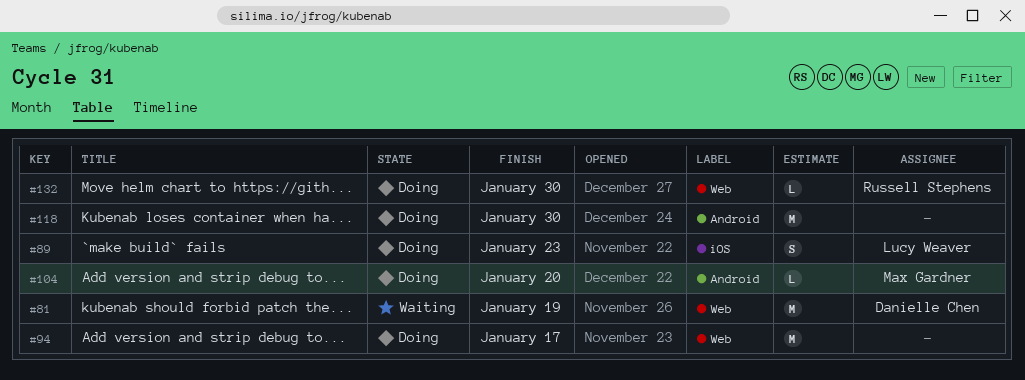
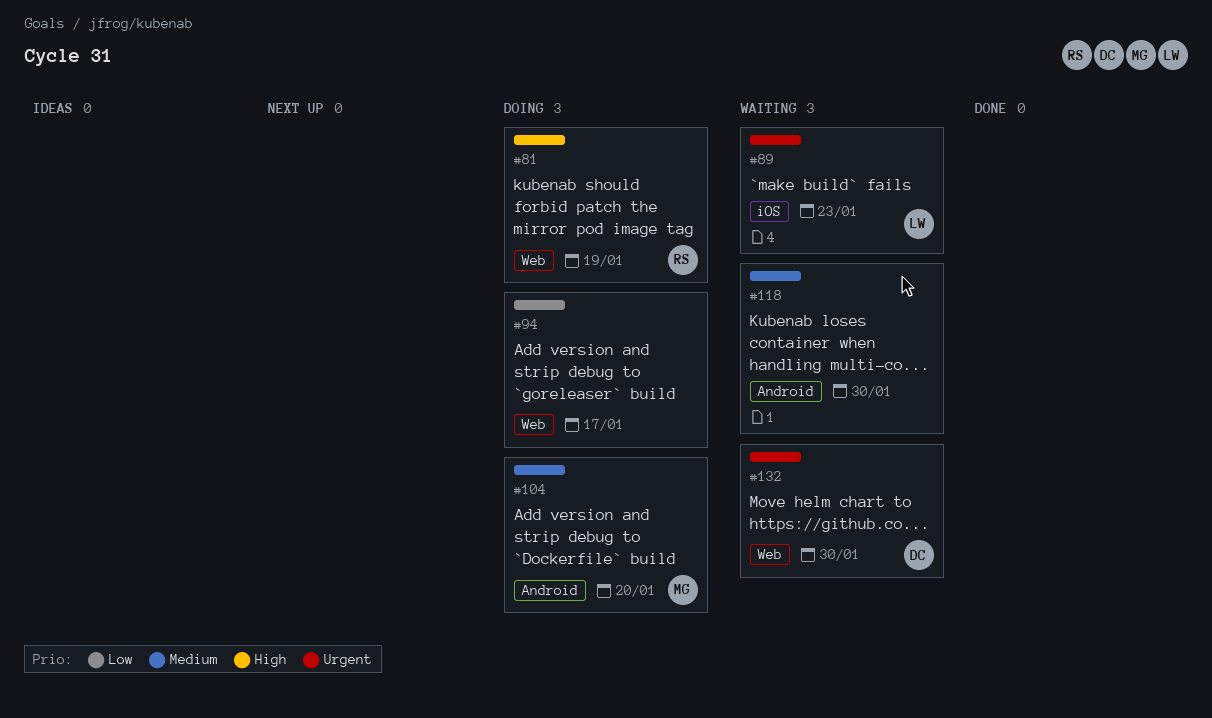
#81, status: Waiting -> Doing
#81, owner: Danielle Chen -> Russell Stephens
#89, status: Doing -> Waiting
#118, status: Doing -> Waiting
#132, status: Doing -> Waiting
#132, owner: Russell Stephens -> Danielle Chen

